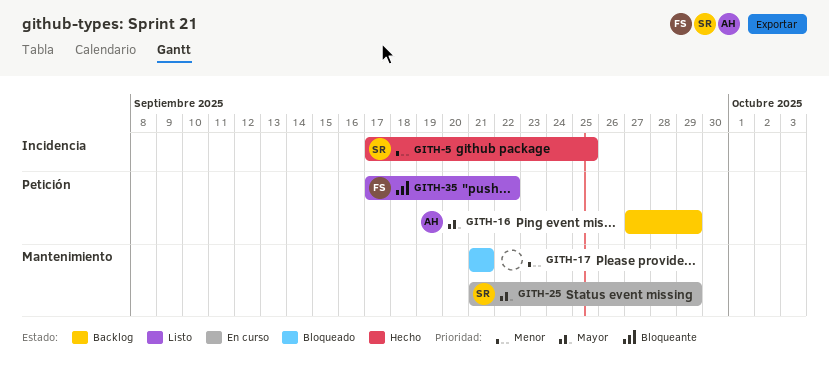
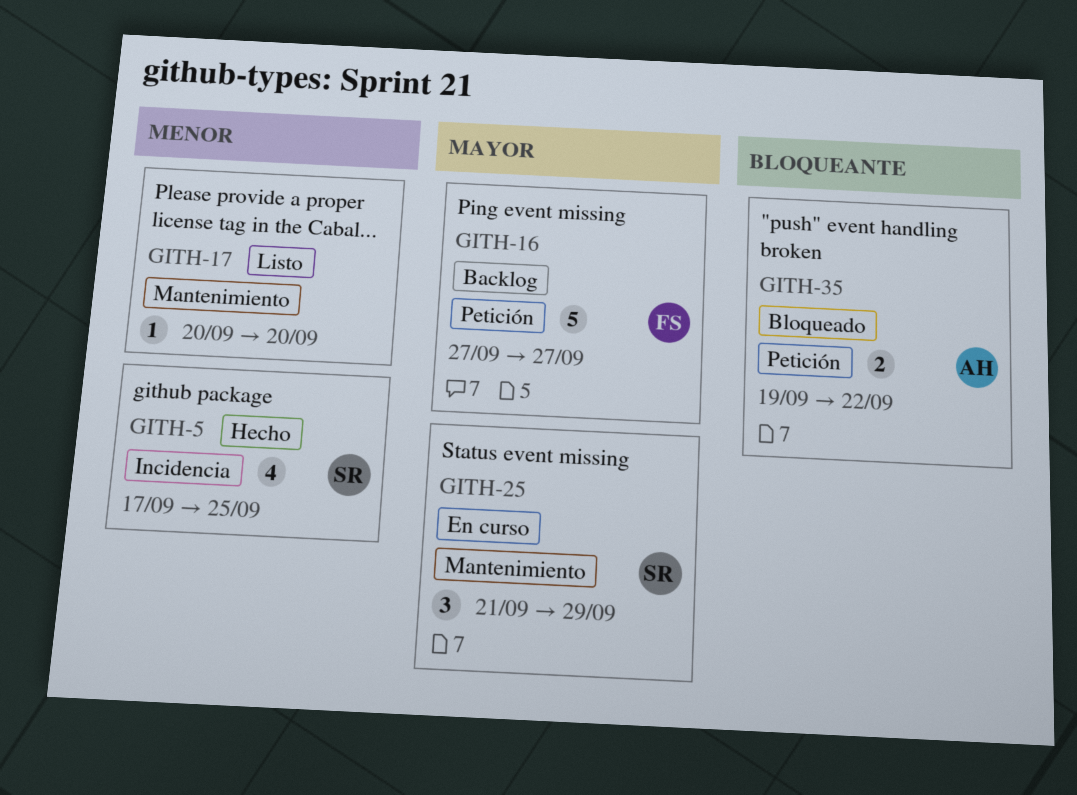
GITH-16, owner: AH -> FS
GITH-16, due: Sep 29 -> Sep 27
GITH-17, status: Bloqueado -> Listo
GITH-17, start: Sep 21 -> Sep 20
GITH-17, due: Sep 21 -> Sep 20
GITH-35, status: Listo -> Bloqueado
GITH-35, owner: FS -> AH
GITH-35, start: Sep 17 -> Sep 19

